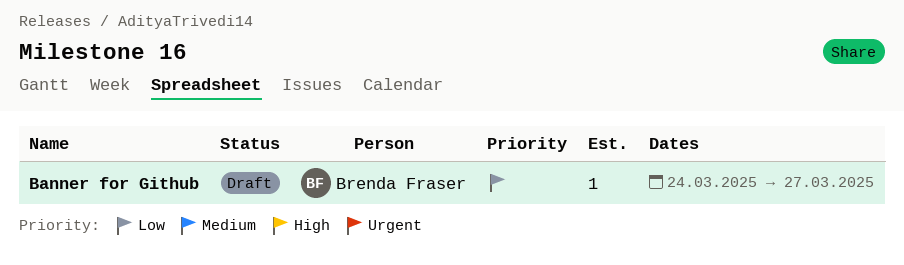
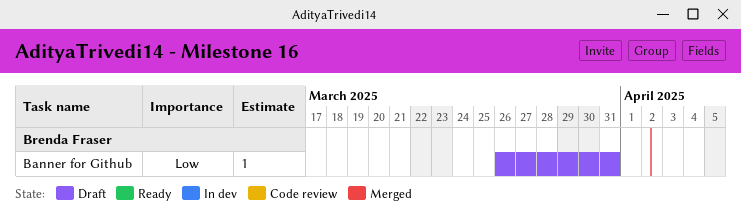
Banner for Github, start: Mar 24 -> Mar 26
Banner for Github, due: Mar 27 -> Mar 31

